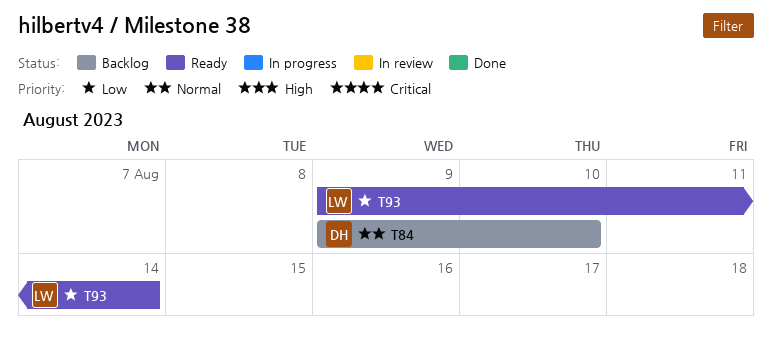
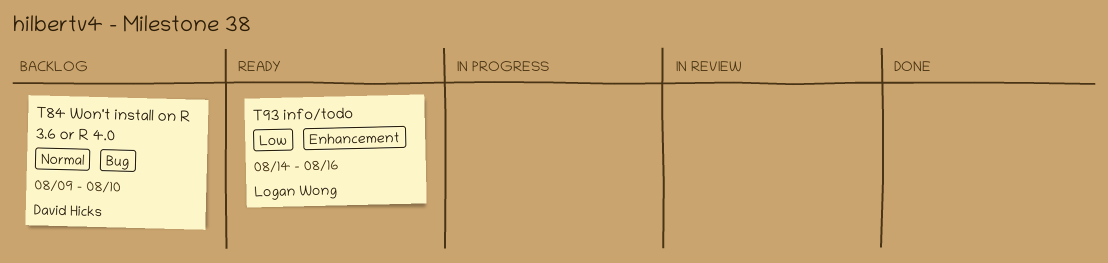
T93, start: Aug 9 -> Aug 14
T93, due: Aug 14 -> Aug 16

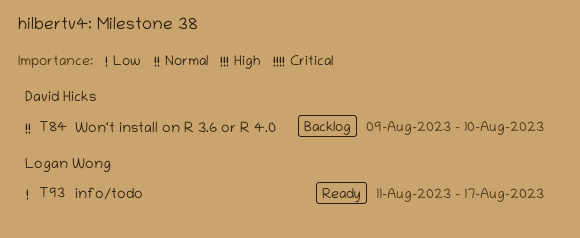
T93, start: Aug 14 -> Aug 11
T93, due: Aug 16 -> Aug 17

